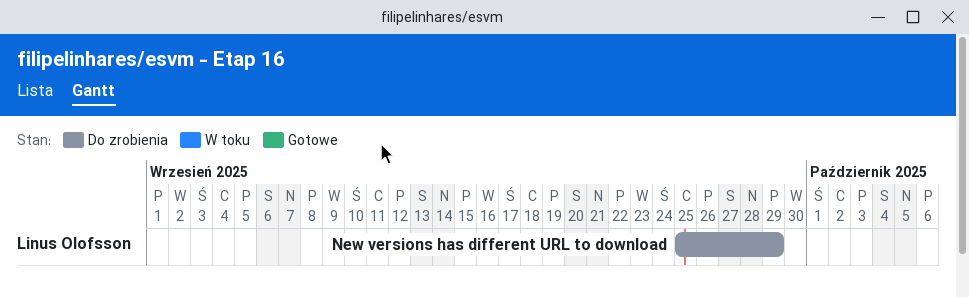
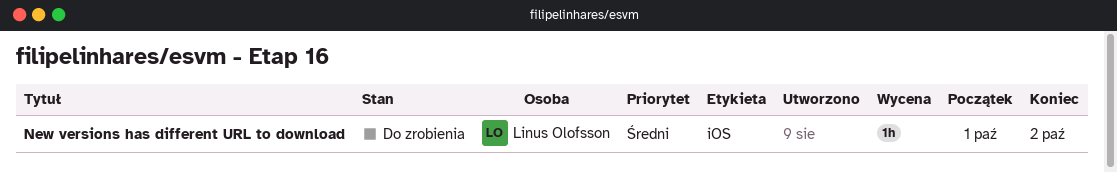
New versions has different URL to download, start: Sep 25 -> Oct 1
New versions has different URL to download, due: Sep 29 -> Oct 2

